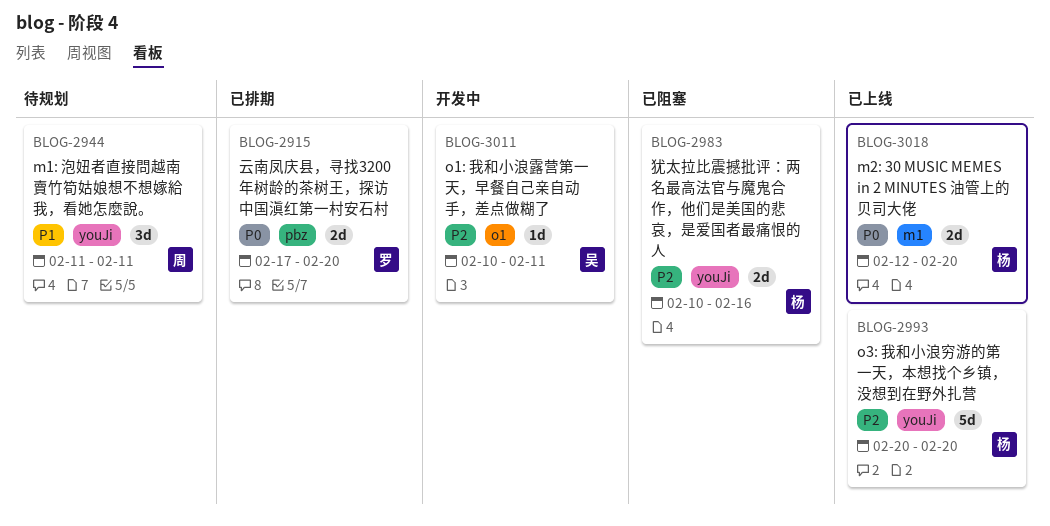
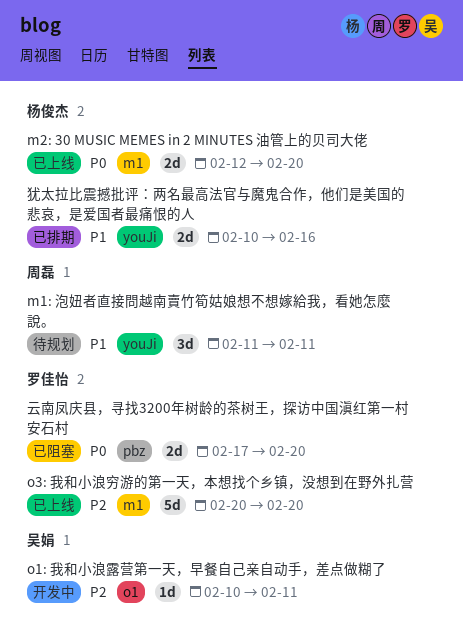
o3: 我和小浪穷游的第一天，本想找个乡镇，没想到在野外扎营, owner: 杨俊杰 -> 罗佳怡
o3: 我和小浪穷游的第一天，本想找个乡镇，没想到在野外扎营, label: youJi -> m1
云南凤庆县，寻找3200年树龄的茶树王，探访中国滇红第一村安石村, status: 已排期 -> 已阻塞
犹太拉比震撼批评：两名最高法官与魔鬼合作，他们是美国的悲哀，是爱国者最痛恨的人, status: 已阻塞 -> 已排期
犹太拉比震撼批评：两名最高法官与魔鬼合作，他们是美国的悲哀，是爱国者最痛恨的人, priority: P2 -> P1

